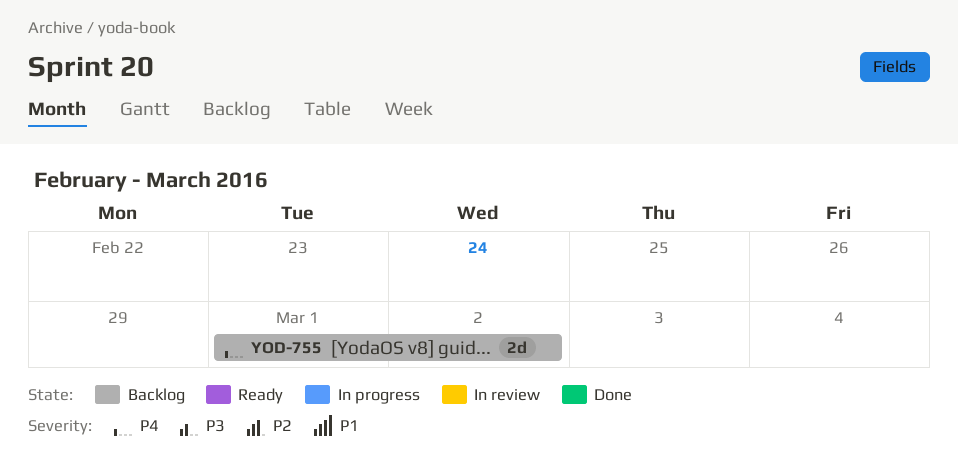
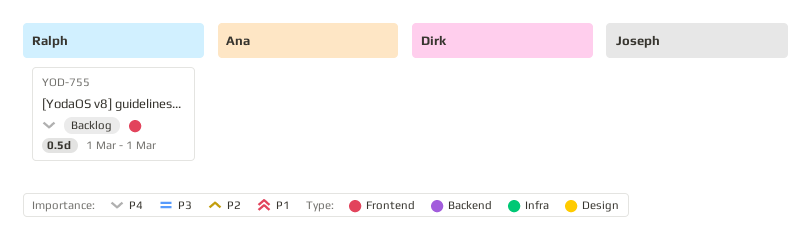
YOD-755, estimate: 2d -> 0.5d
YOD-755, due: Mar 2 -> Mar 1

